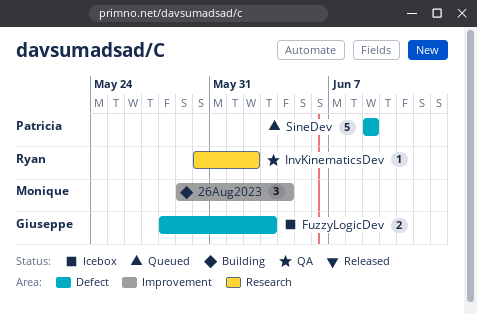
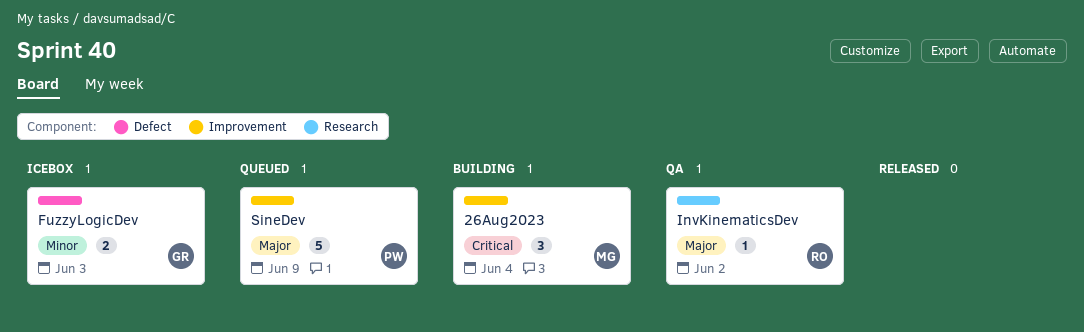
SineDev, label: Defect -> Improvement

